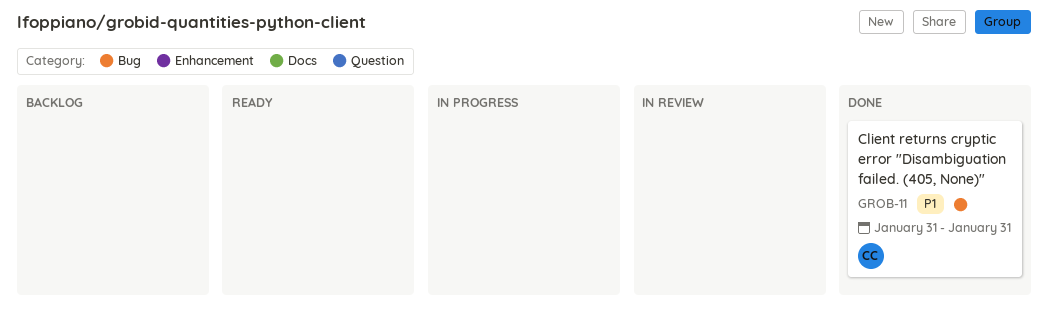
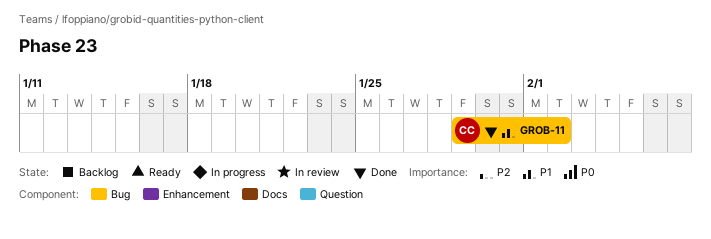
GROB-11, start: Jan 31 -> Jan 29
GROB-11, due: Jan 31 -> Feb 2

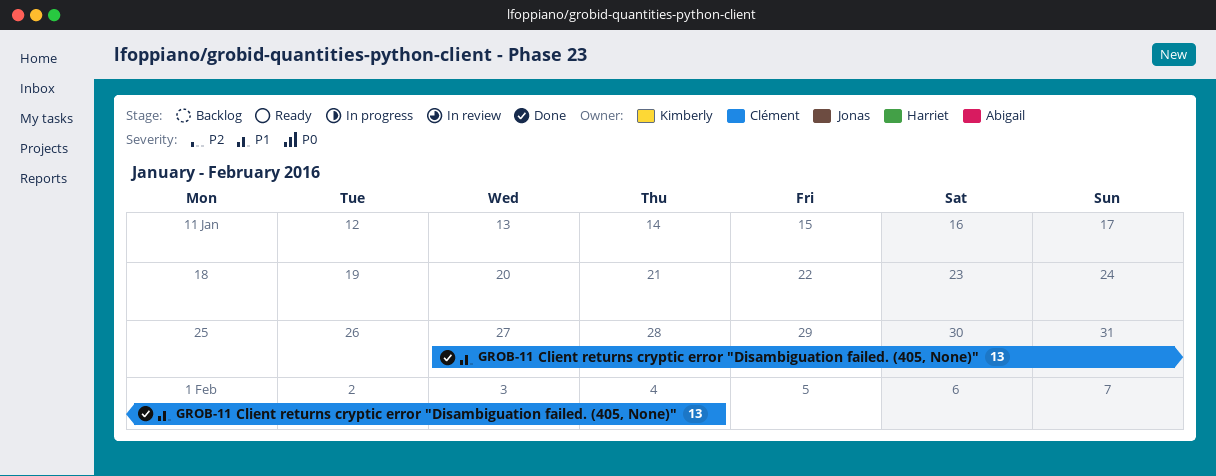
GROB-11, start: Jan 29 -> Jan 27
GROB-11, due: Feb 2 -> Feb 4

